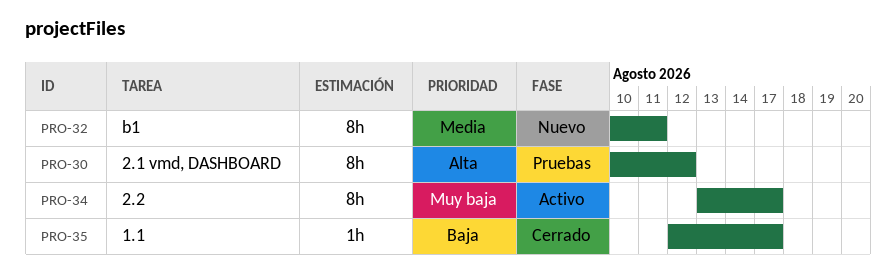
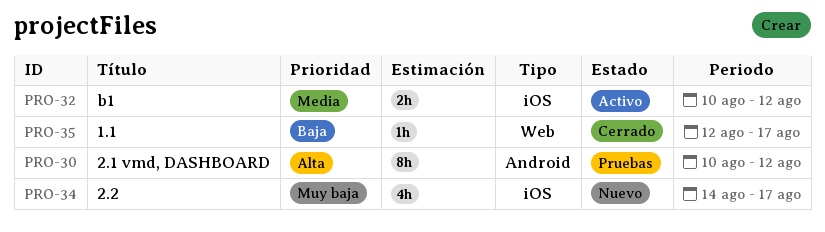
PRO-32, status: Nuevo -> Activo
PRO-32, estimate: 8h -> 2h
PRO-32, due: Aug 11 -> Aug 12
PRO-34, status: Activo -> Nuevo
PRO-34, estimate: 8h -> 4h
PRO-34, start: Aug 13 -> Aug 14

